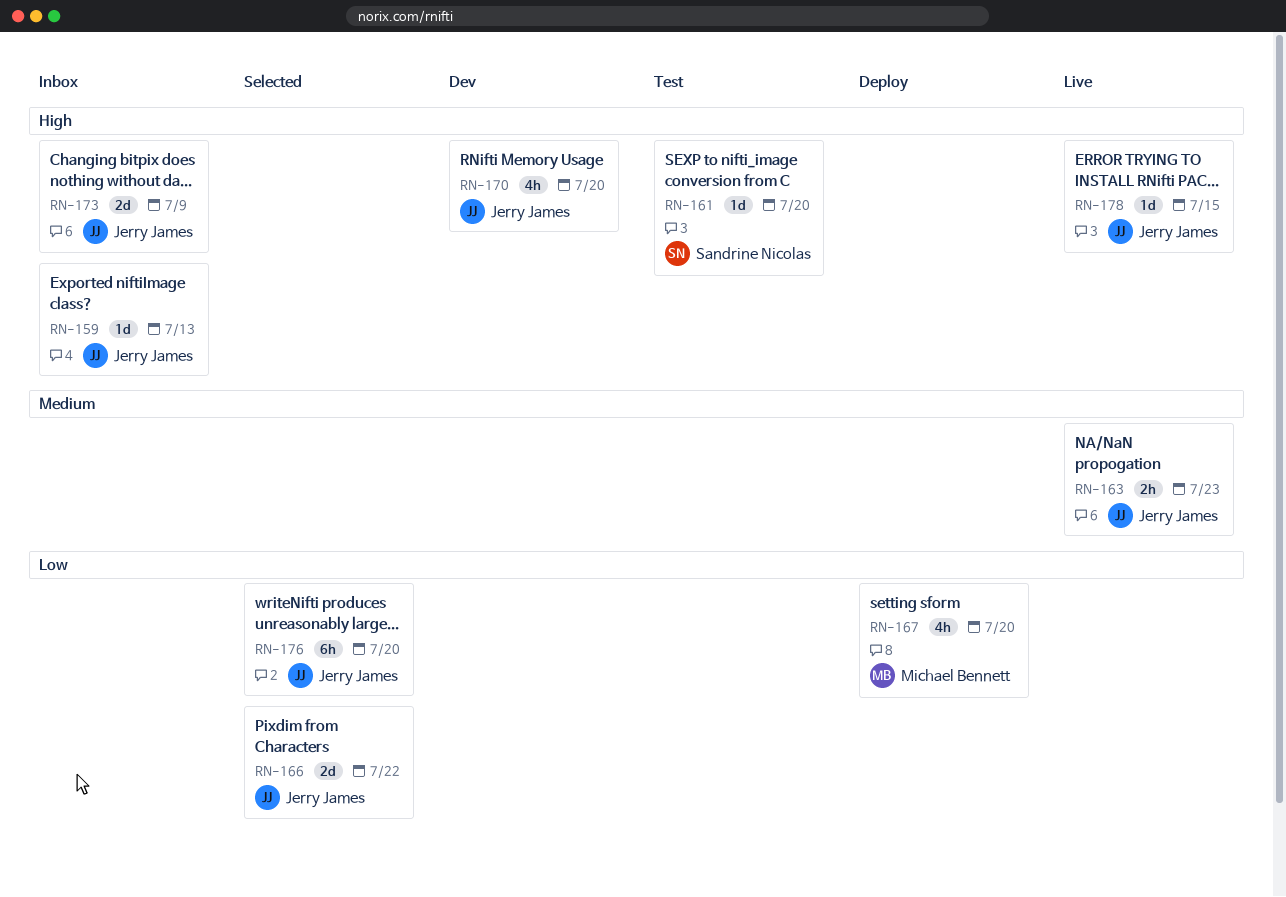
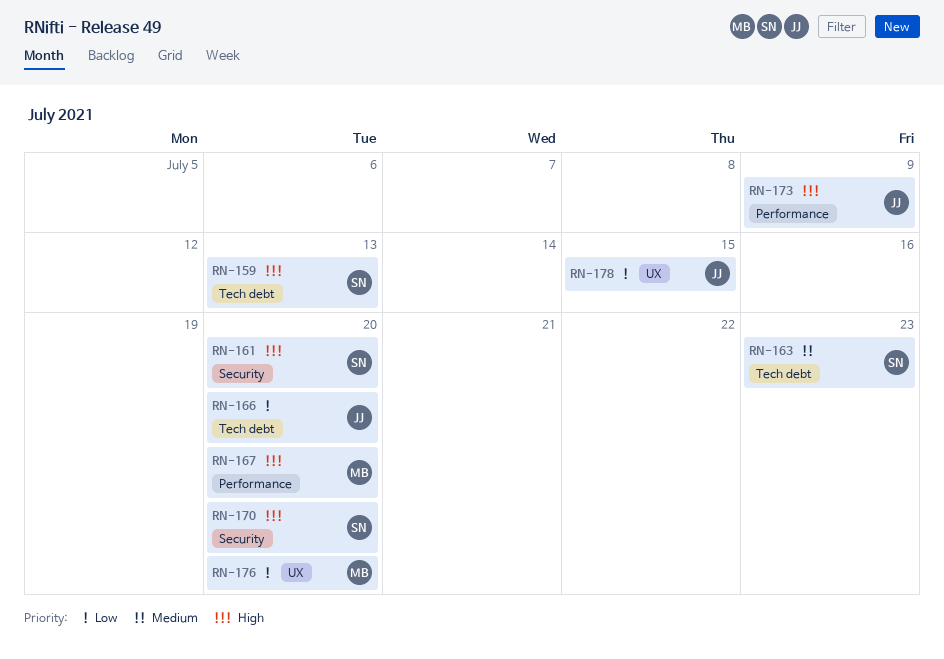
RN-159, owner: Jerry James -> Sandrine Nicolas
RN-163, owner: Jerry James -> Sandrine Nicolas
RN-166, due: Jul 22 -> Jul 20
RN-167, priority: Low -> High
RN-170, owner: Jerry James -> Sandrine Nicolas
RN-176, owner: Jerry James -> Michael Bennett
RN-178, priority: High -> Low

